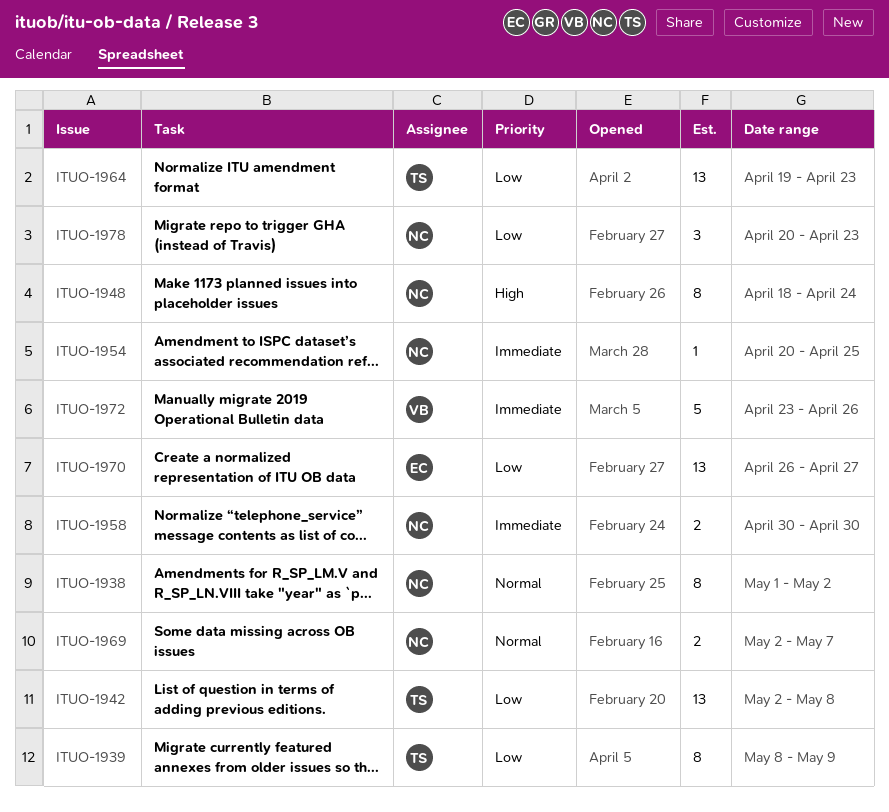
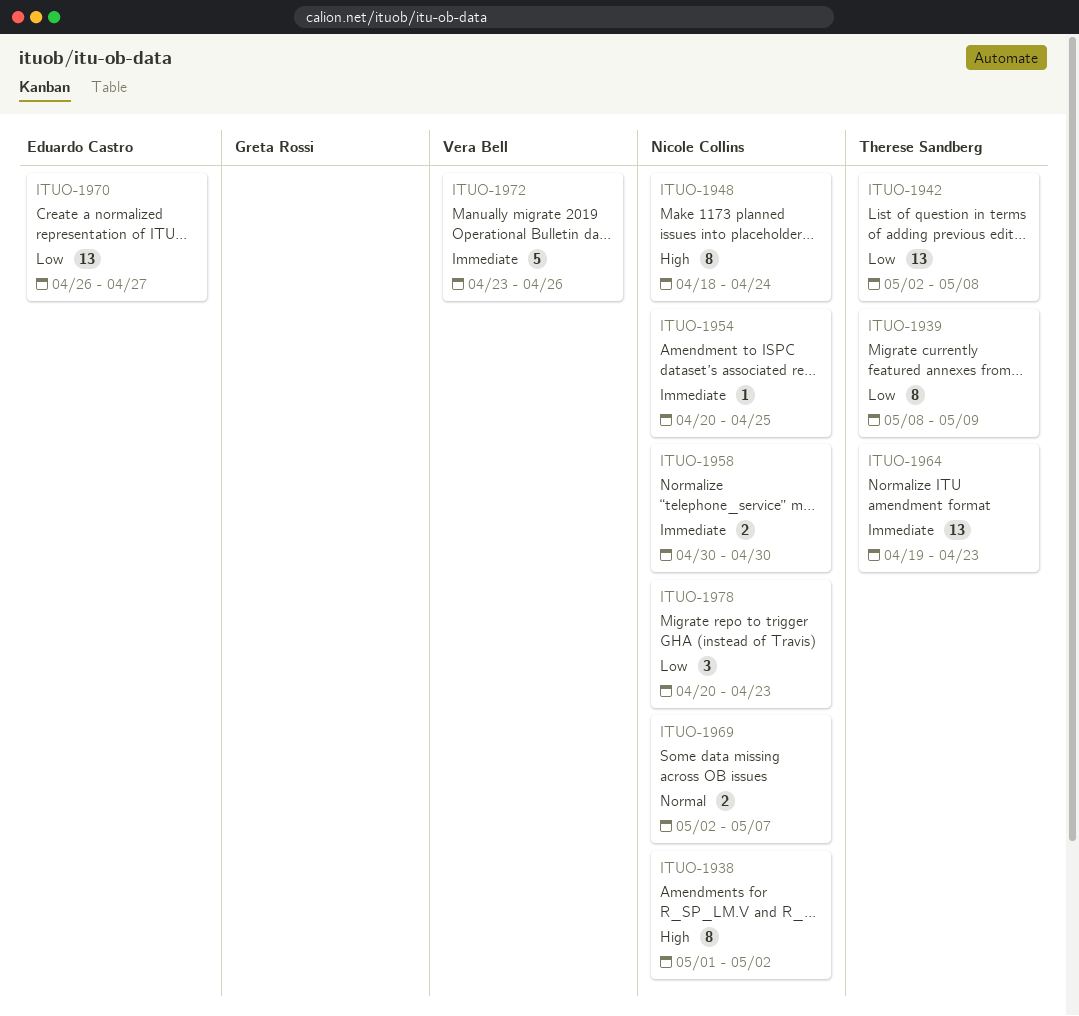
ITUO-1938, priority: Normal -> High
ITUO-1964, priority: Low -> Immediate

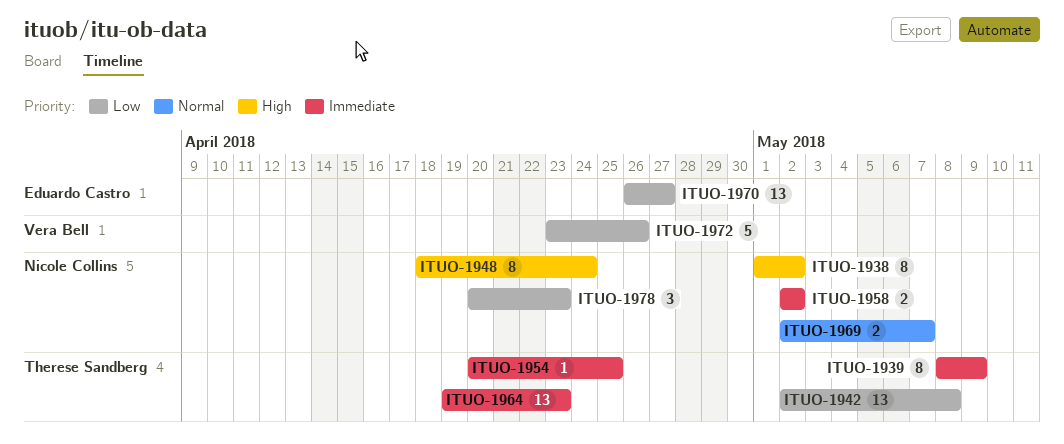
ITUO-1939, priority: Low -> Immediate
ITUO-1954, owner: Nicole Collins -> Therese Sandberg
ITUO-1958, start: Apr 30 -> May 2
ITUO-1958, due: Apr 30 -> May 2
ITUO-1972, priority: Immediate -> Low

